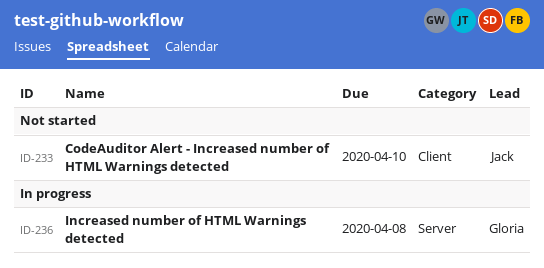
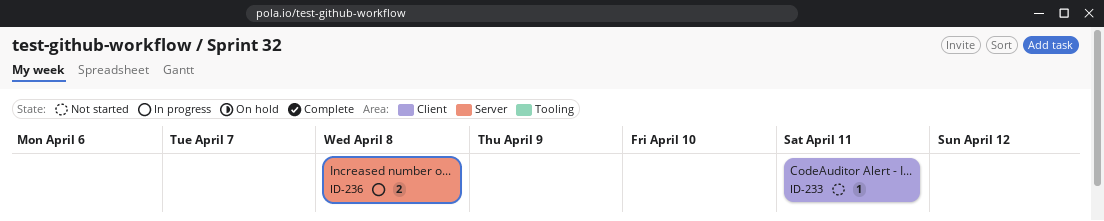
ID-233, due: Apr 10 -> Apr 11

